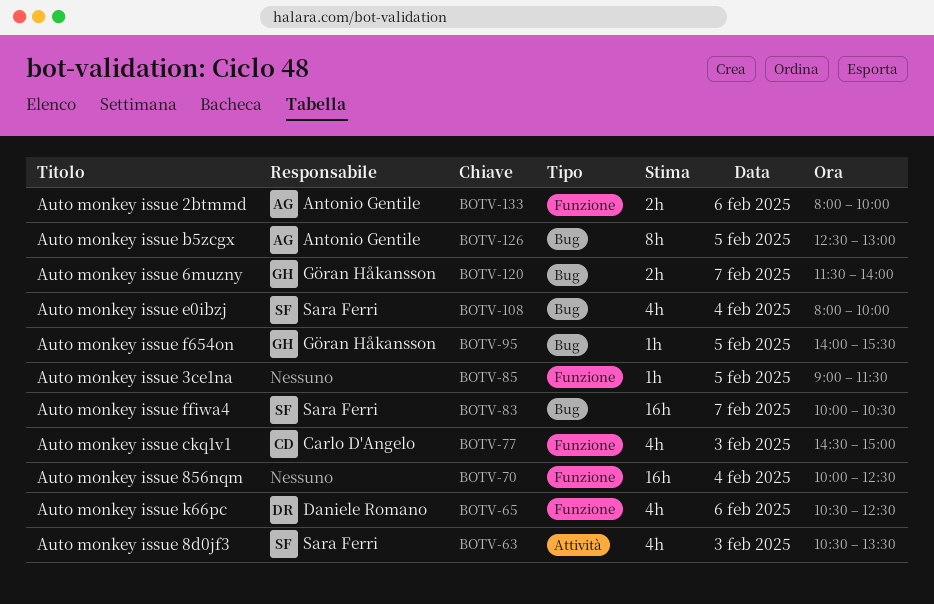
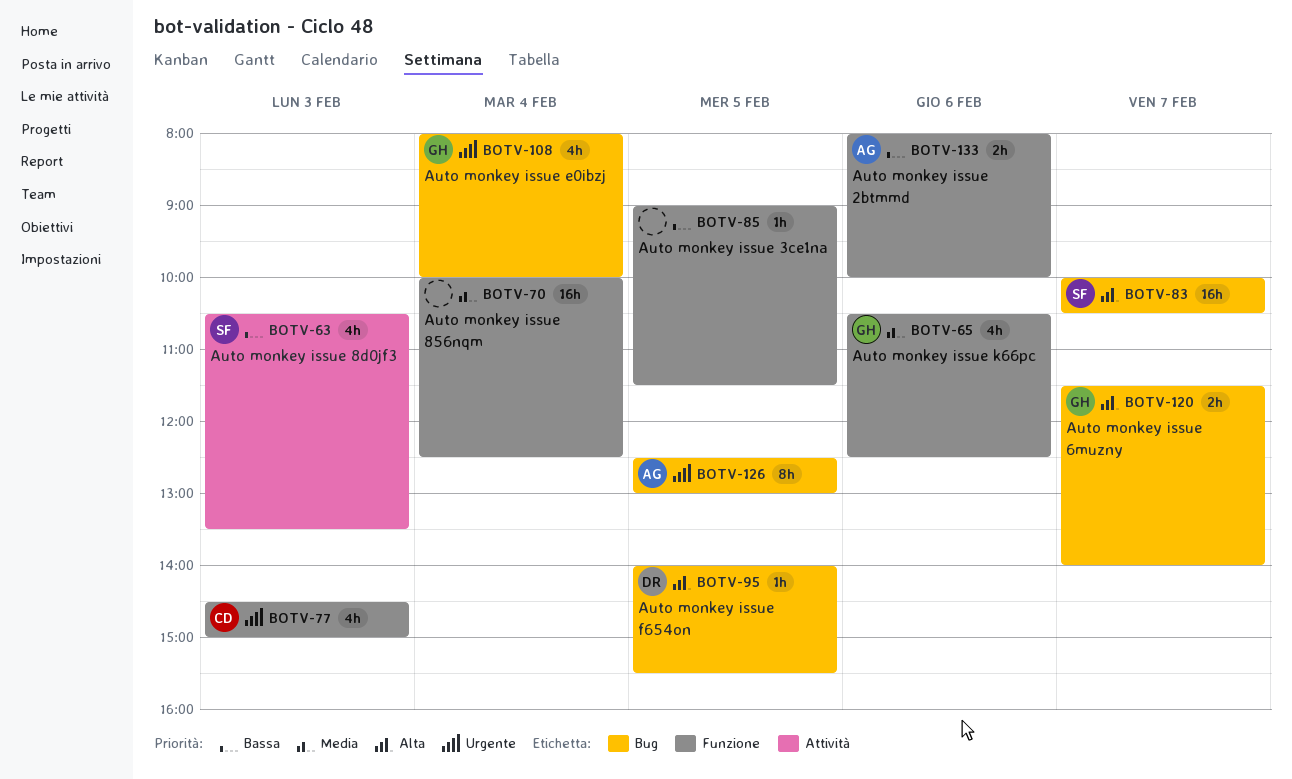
BOTV-65, owner: Daniele Romano -> Göran Håkansson
BOTV-95, owner: Göran Håkansson -> Daniele Romano
BOTV-108, owner: Sara Ferri -> Göran Håkansson

